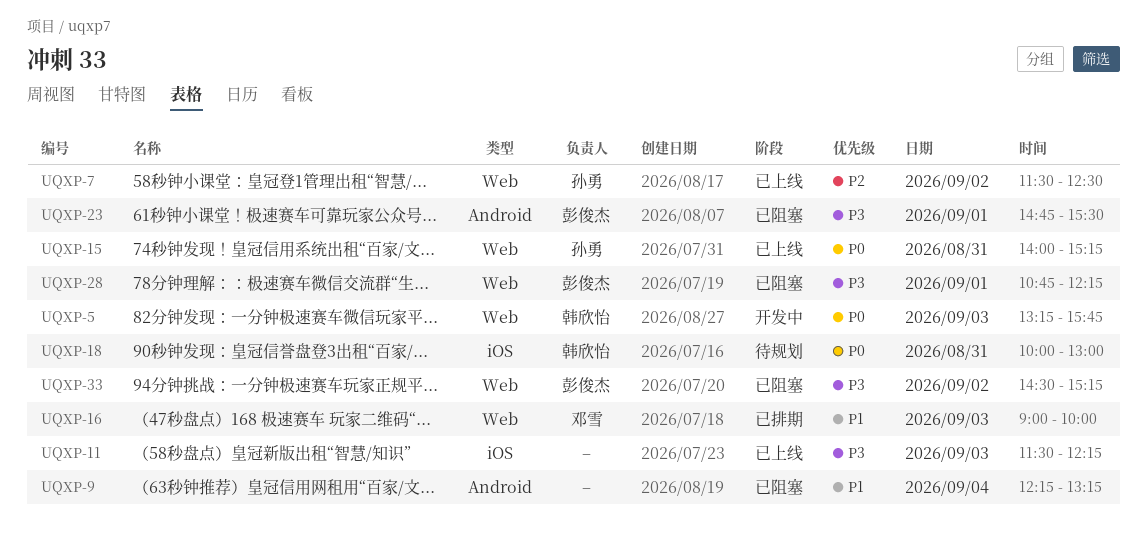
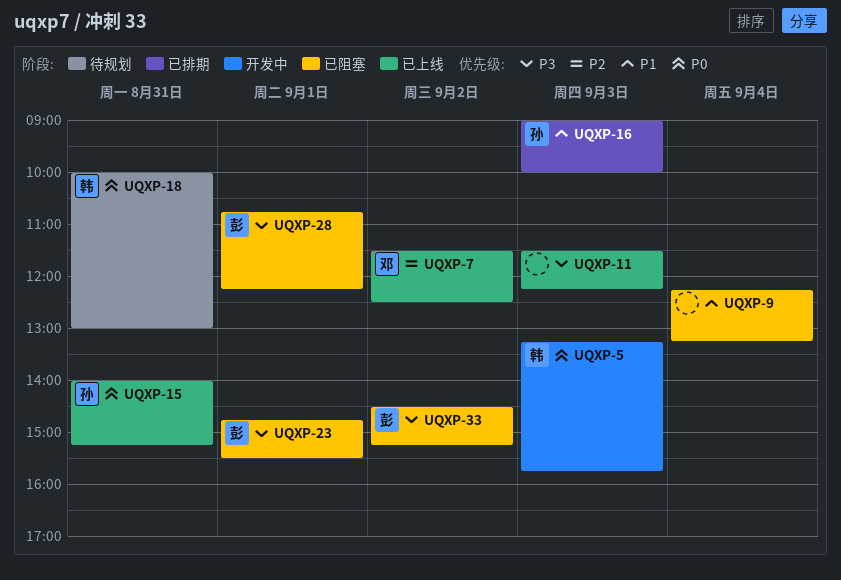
UQXP-7, owner: 孙勇 -> 邓雪
UQXP-16, owner: 邓雪 -> 孙勇

